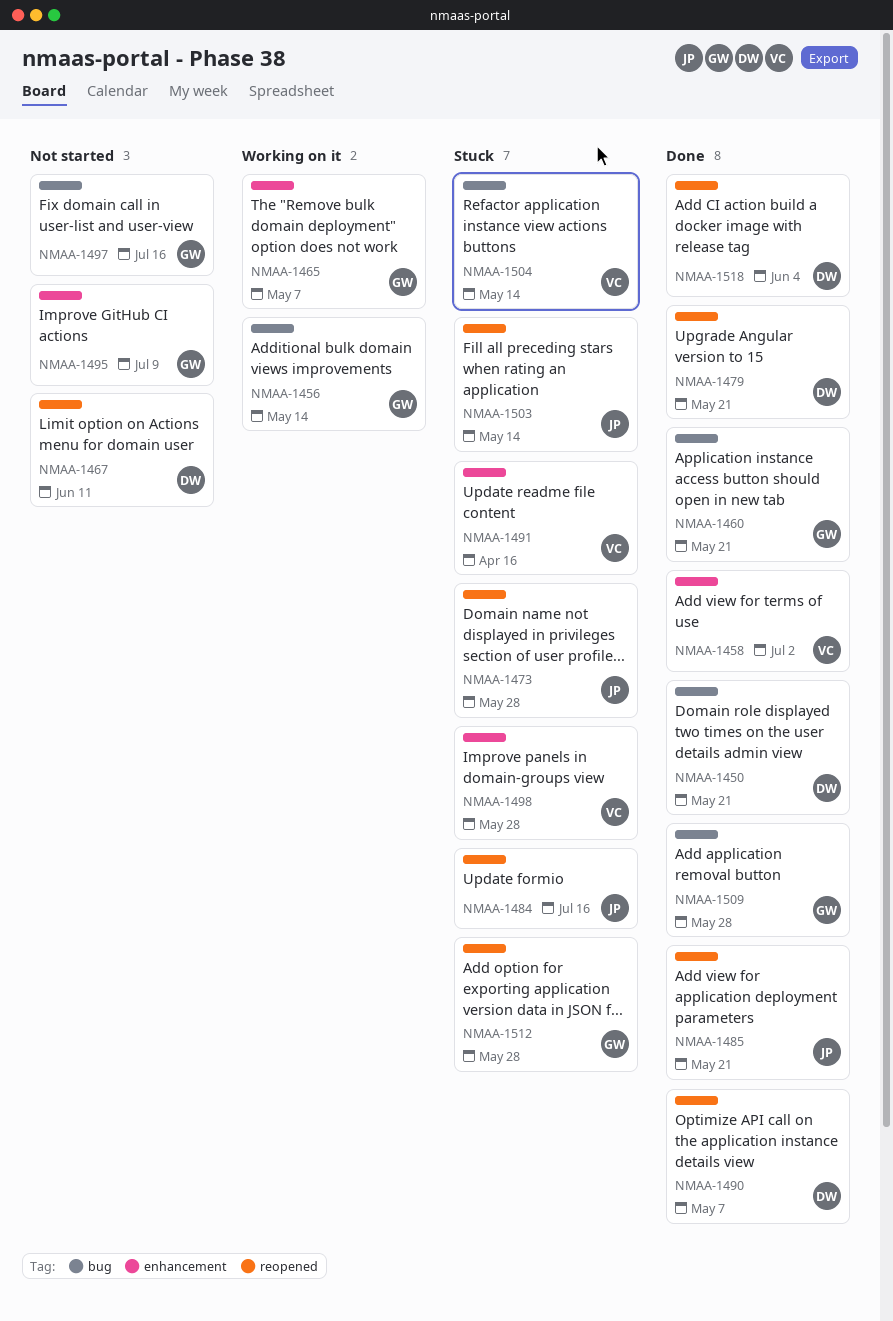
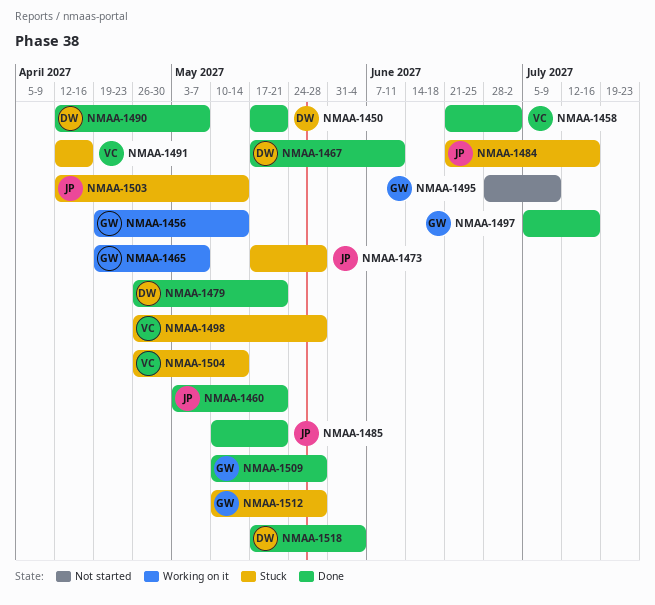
NMAA-1460, owner: GW -> JP
NMAA-1467, status: Not started -> Done
NMAA-1497, status: Not started -> Done

